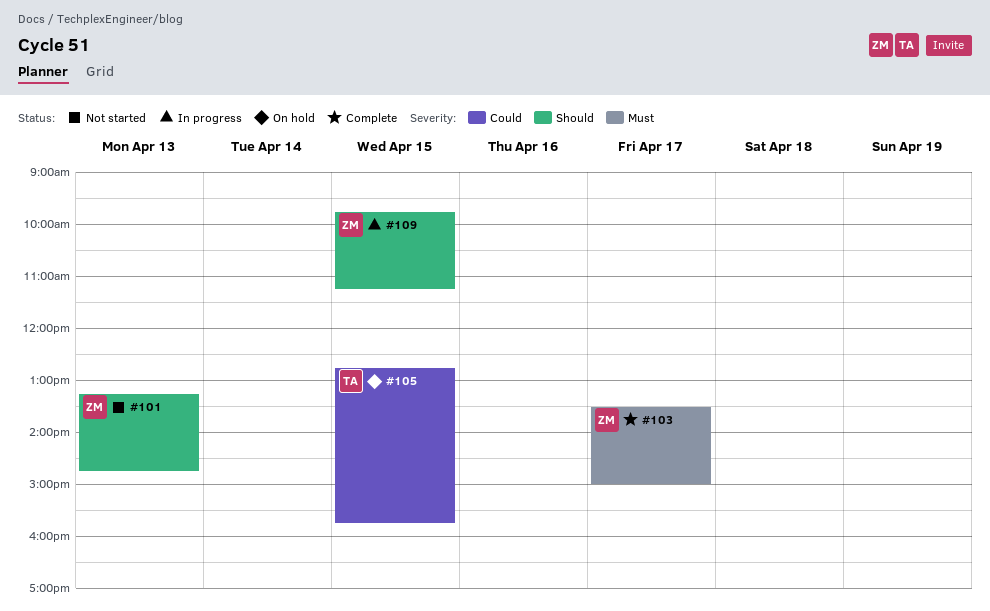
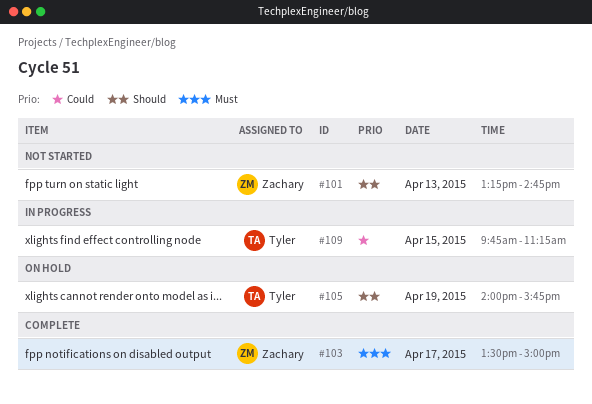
#105, priority: Could -> Should
#105, day: Apr 15 -> Apr 19
#105, begins: 12:45 -> 14:00
#109, owner: Zachary -> Tyler
#109, priority: Should -> Could

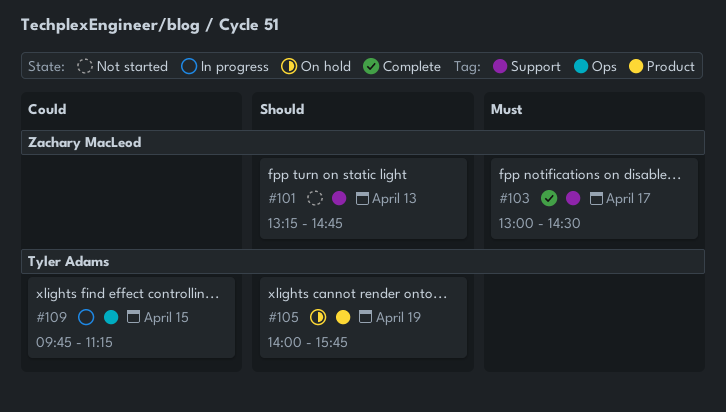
#103, begins: 13:30 -> 13:00
#103, ends: 15:00 -> 14:30

